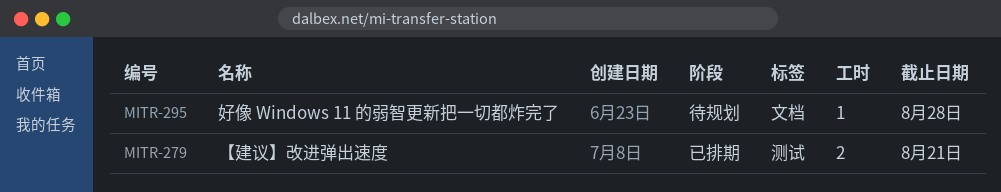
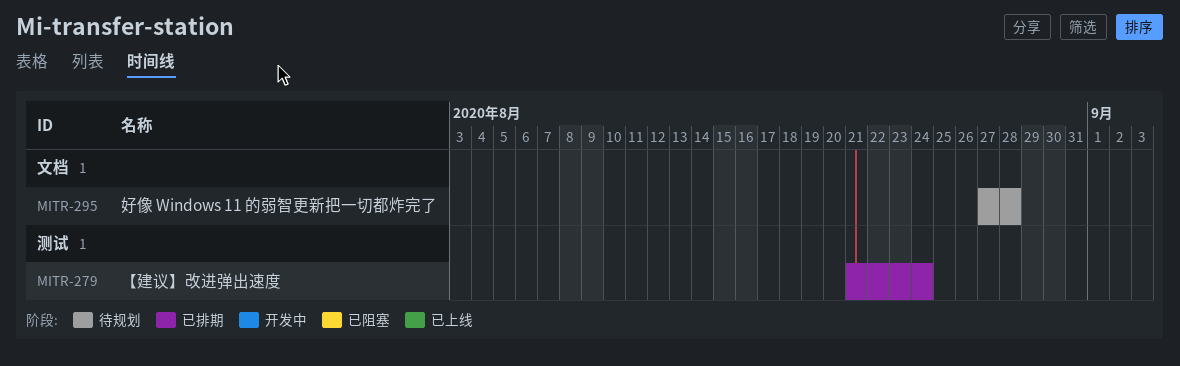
MITR-279, due: Aug 21 -> Aug 24

